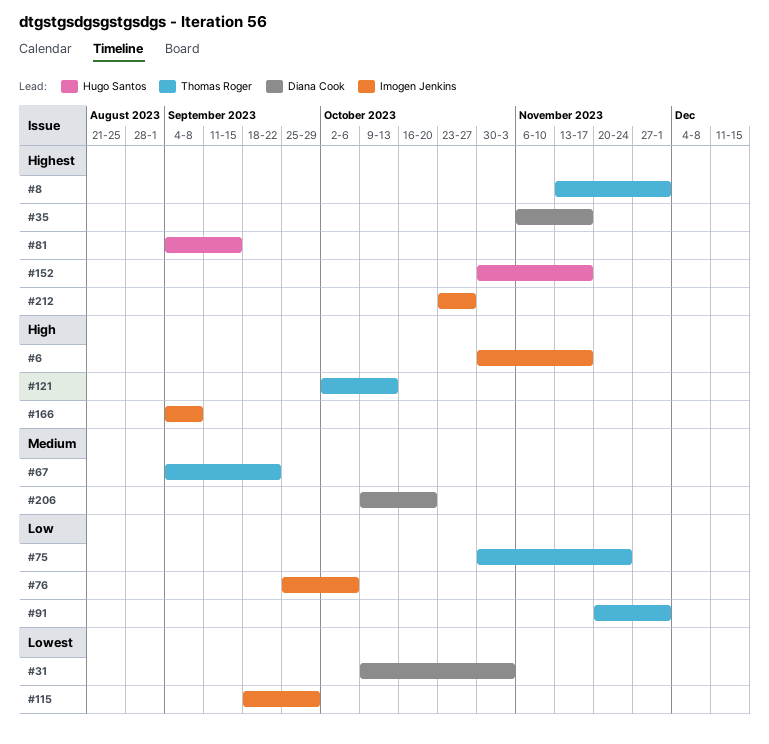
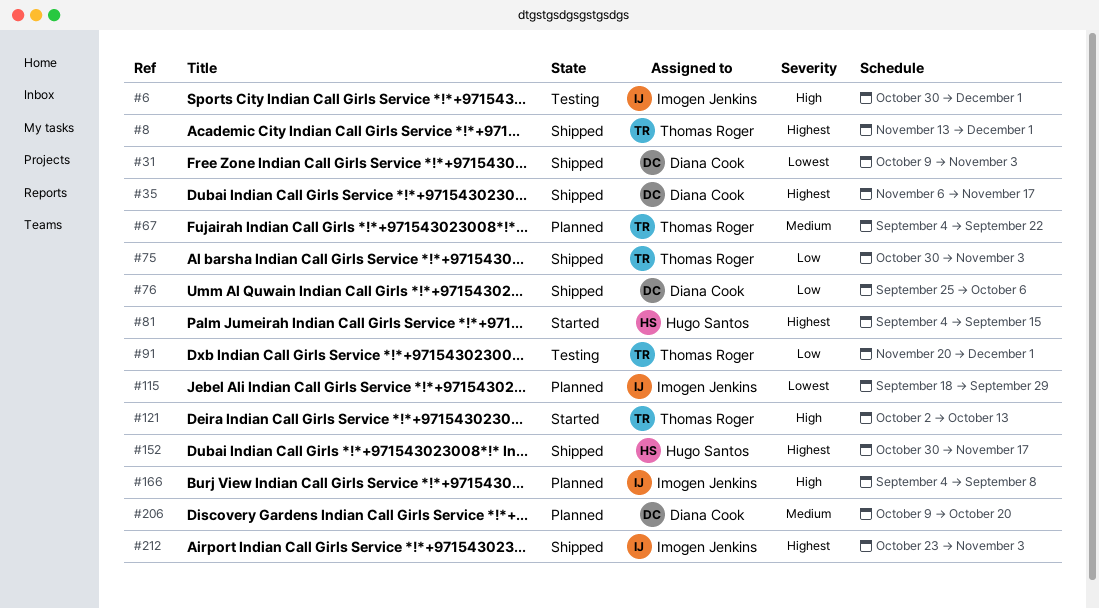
#6, due: Nov 17 -> Dec 1
#75, due: Nov 24 -> Nov 3
#76, owner: Imogen Jenkins -> Diana Cook
#212, due: Oct 27 -> Nov 3

